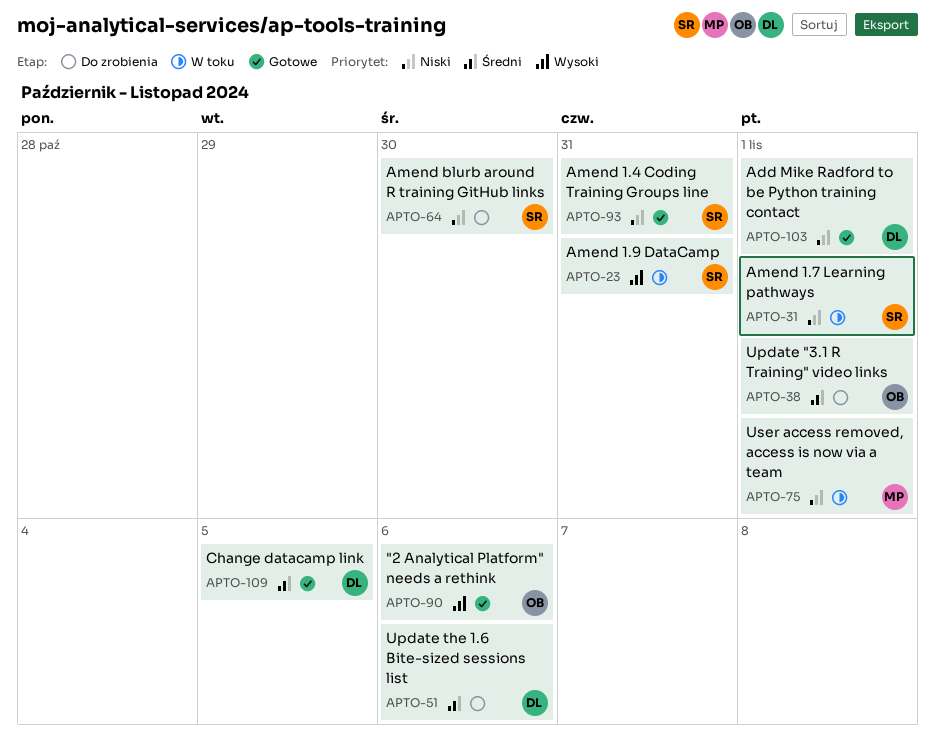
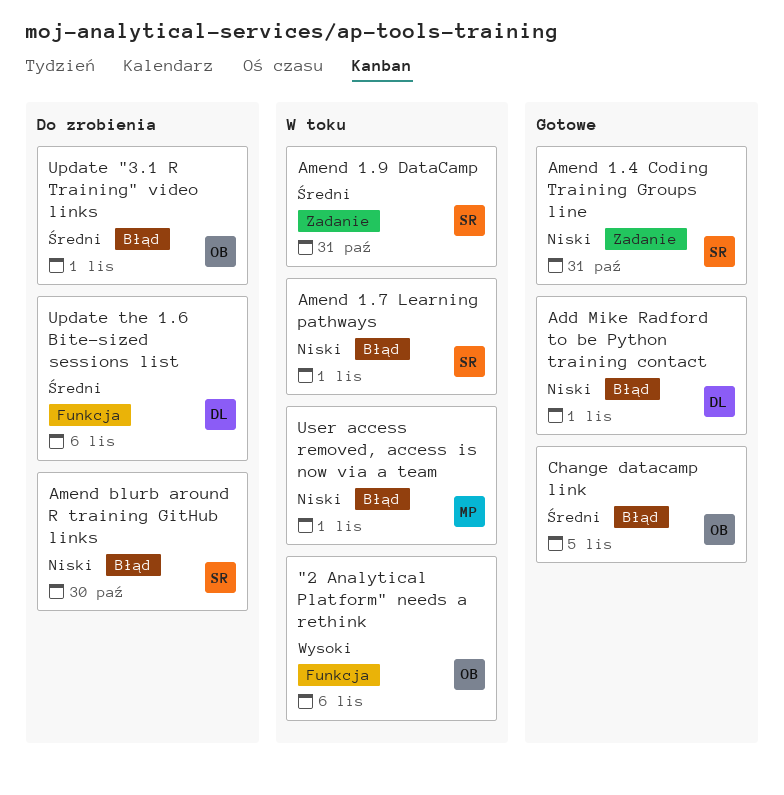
"2 Analytical Platform" needs a rethink, status: Gotowe -> W toku
Amend 1.9 DataCamp, priority: Wysoki -> Średni
Change datacamp link, owner: DL -> OB

